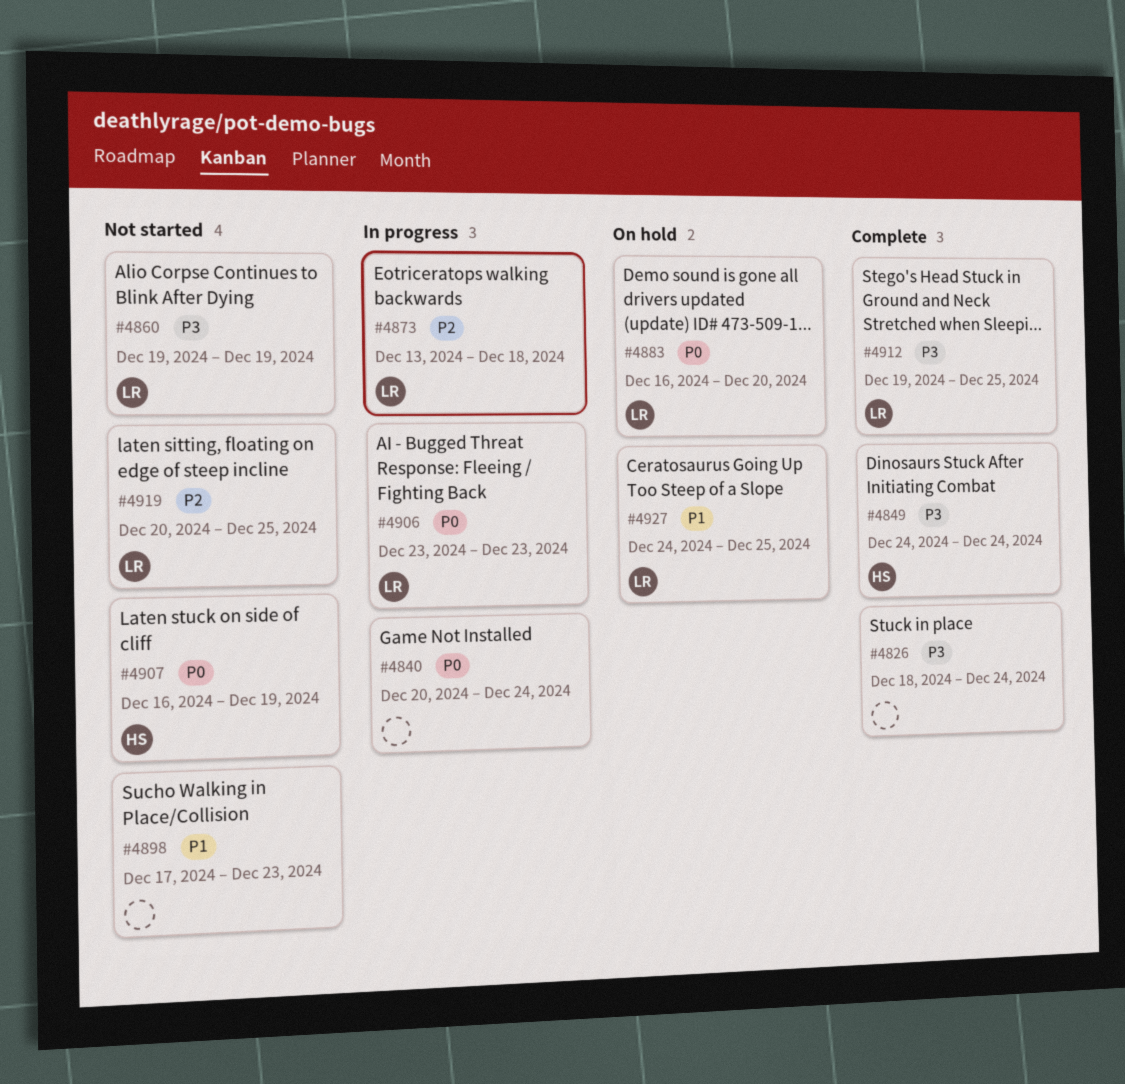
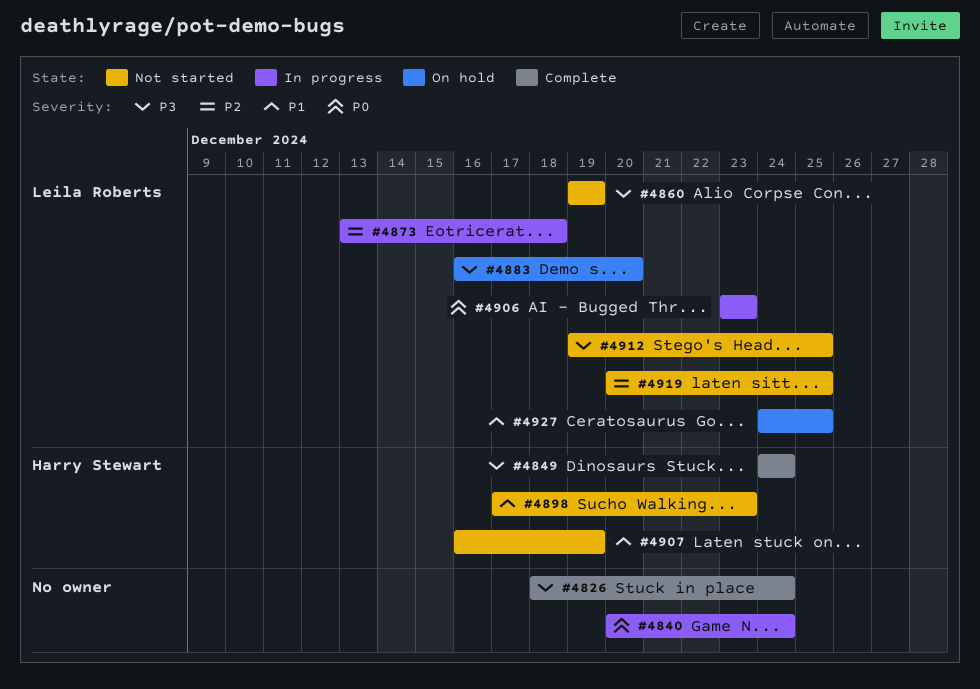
#4883, priority: P0 -> P3
#4898, owner: none -> Harry Stewart
#4907, priority: P0 -> P1
#4912, status: Complete -> Not started

